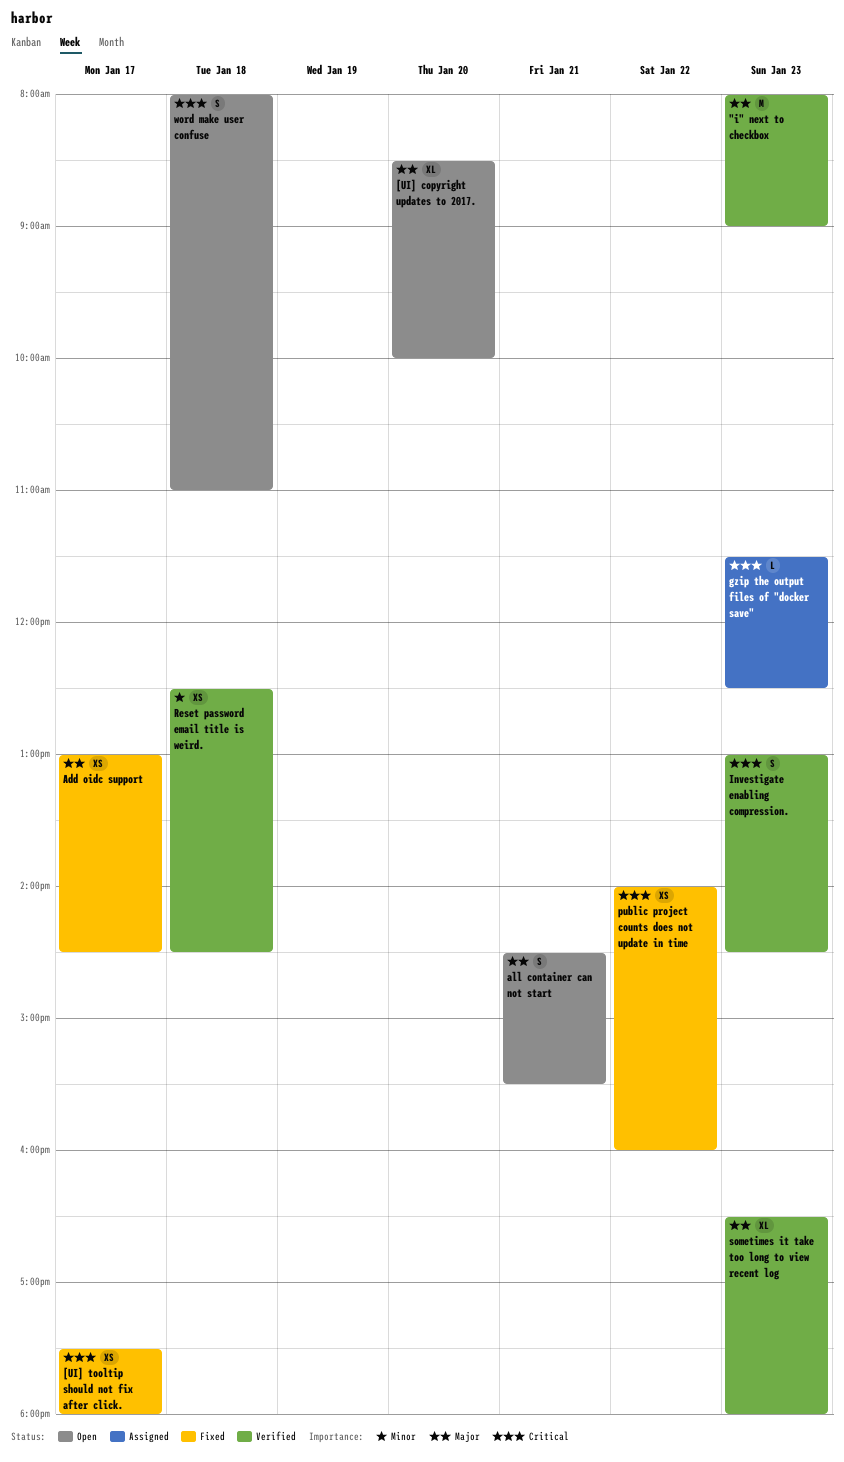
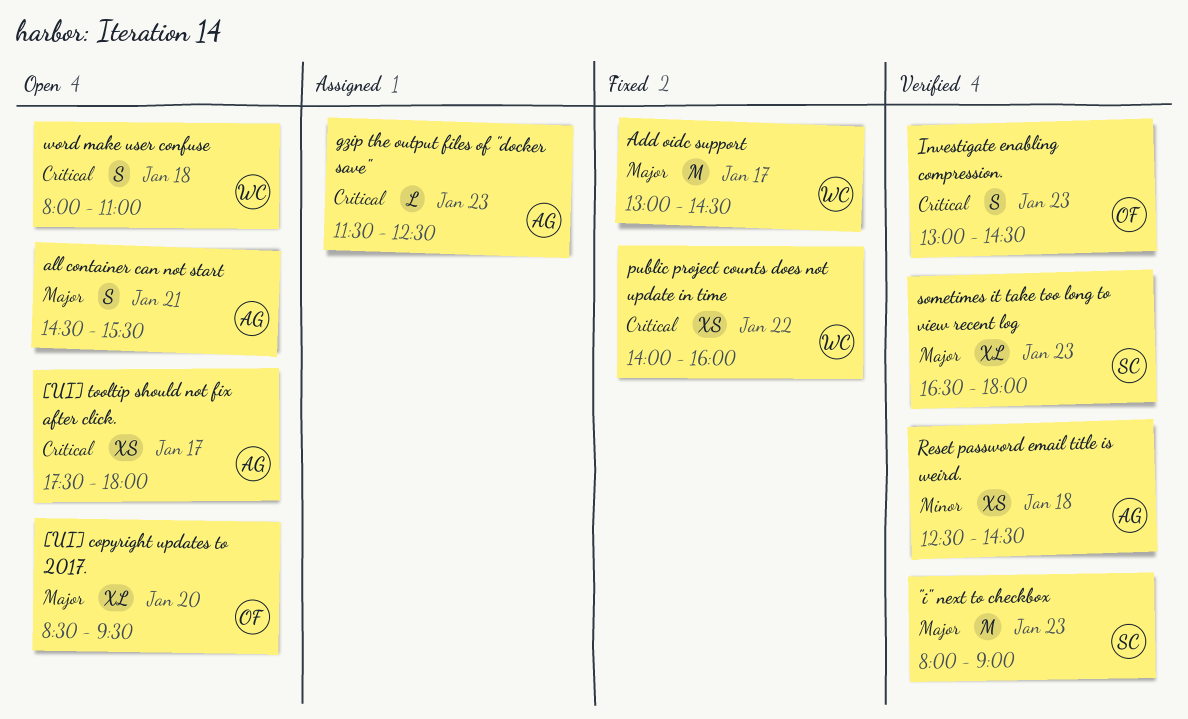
[UI] copyright updates to 2017., ends: 10:00 -> 09:30
[UI] tooltip should not fix after click., status: Fixed -> Open
Add oidc support, estimate: XS -> M

